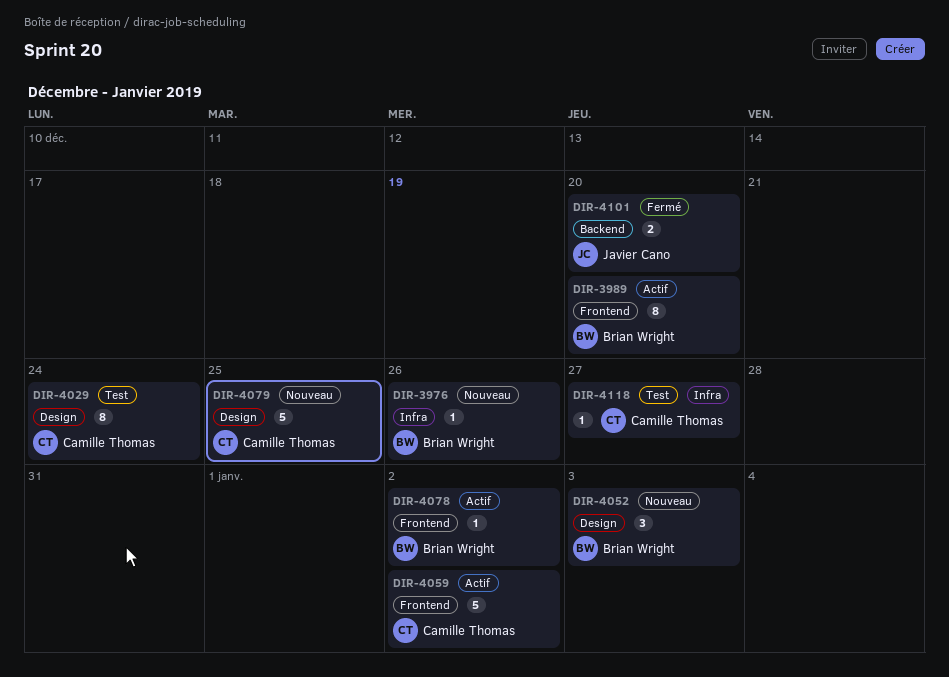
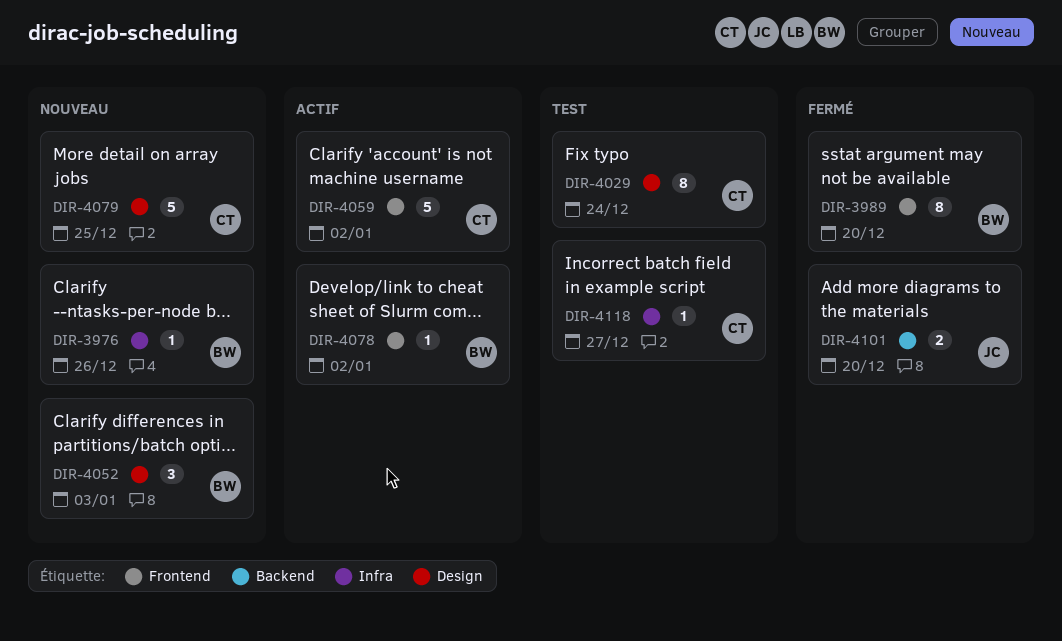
DIR-3989, status: Actif -> Fermé

